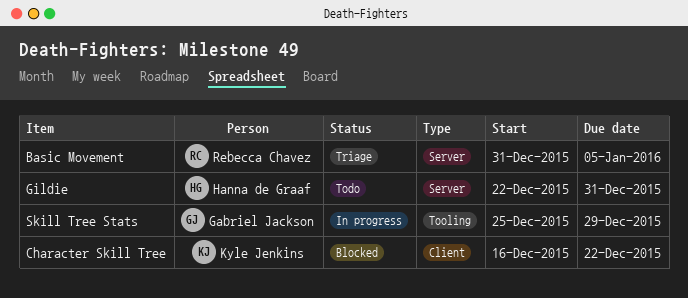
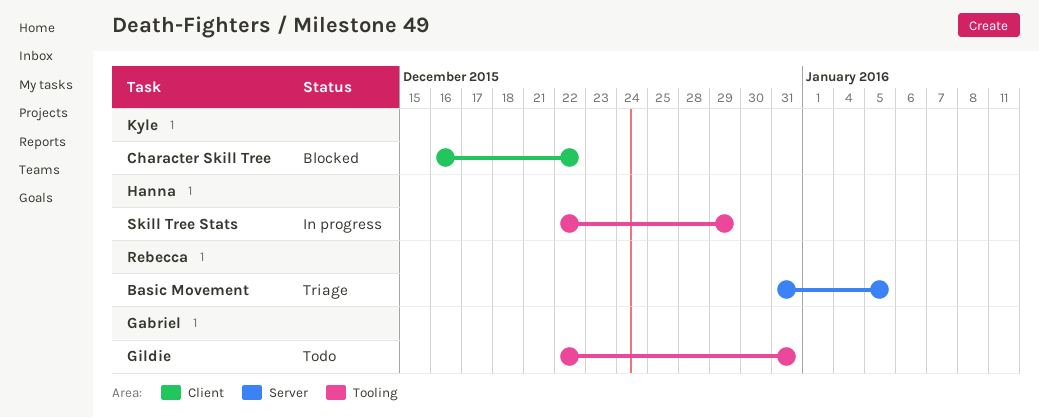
Gildie, owner: Hanna de Graaf -> Gabriel Jackson
Gildie, label: Server -> Tooling
Skill Tree Stats, owner: Gabriel Jackson -> Hanna de Graaf
Skill Tree Stats, start: Dec 25 -> Dec 22

